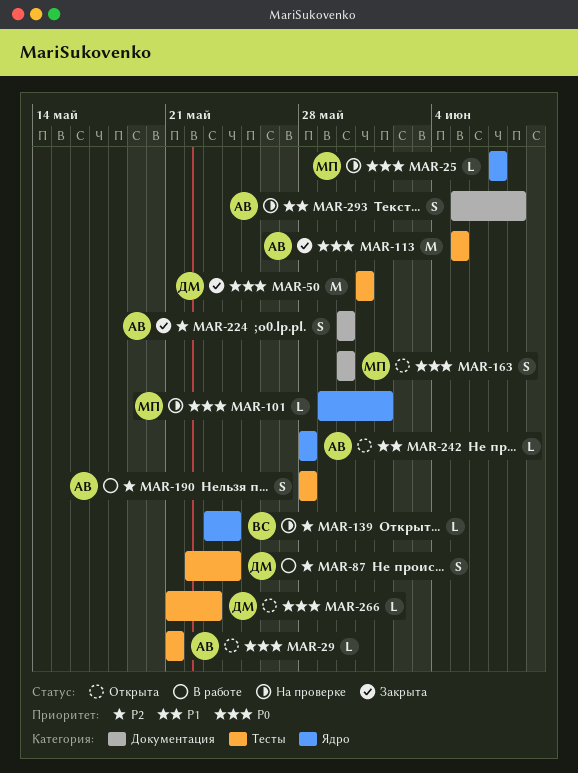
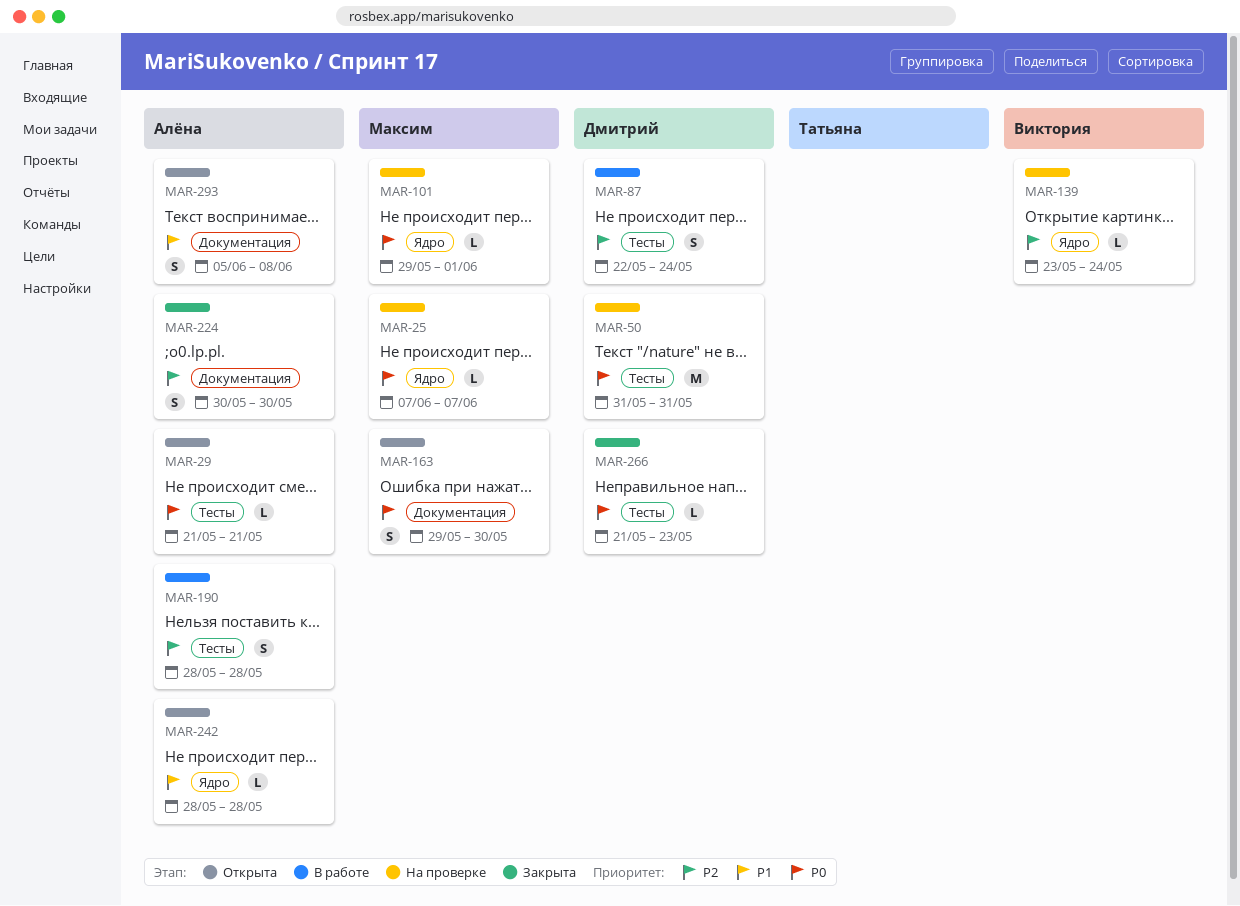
MAR-50, status: Закрыта -> На проверке
MAR-113: present -> none
MAR-163, start: May 30 -> May 29
MAR-266, status: Открыта -> Закрыта
MAR-293, status: На проверке -> Открыта

